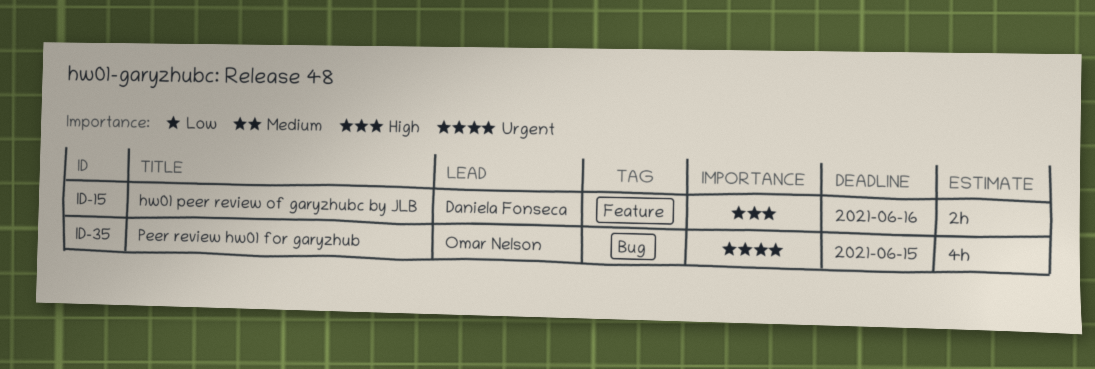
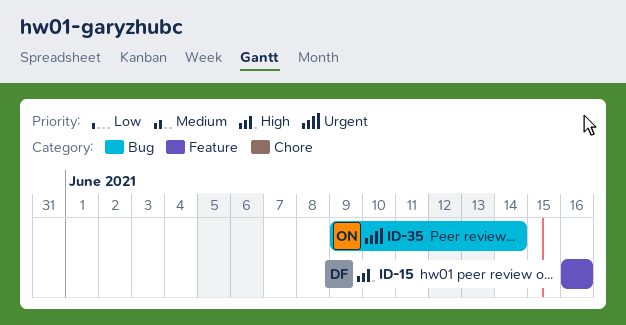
ID-35, due: Jun 15 -> Jun 14

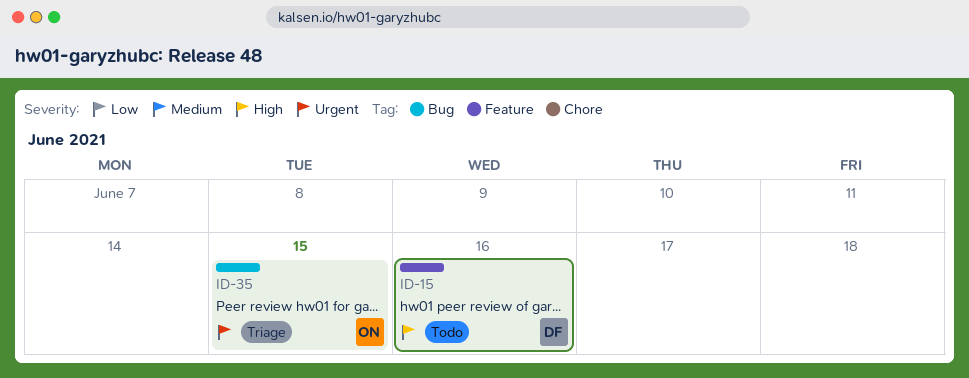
ID-35, due: Jun 14 -> Jun 15

